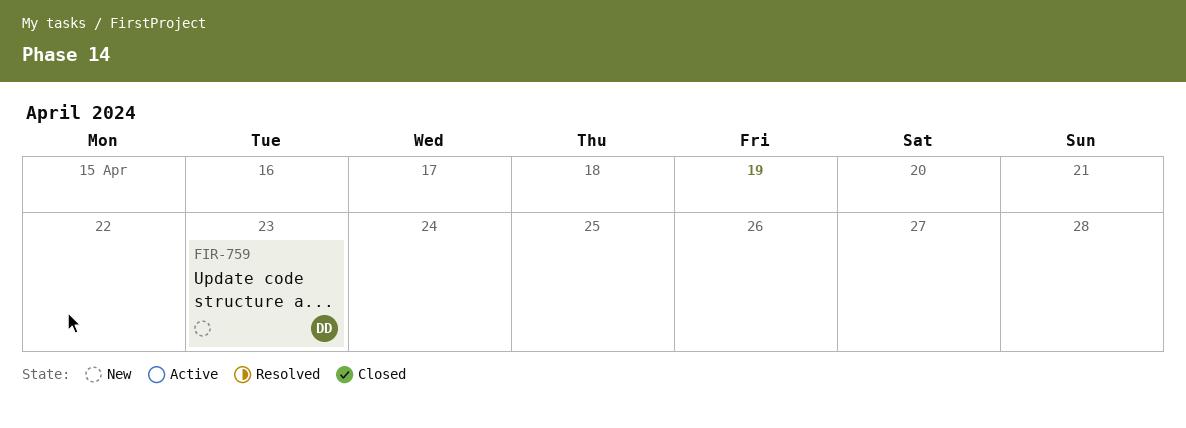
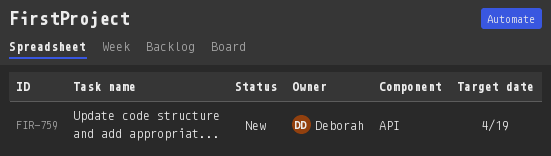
FIR-759, due: Apr 23 -> Apr 19

